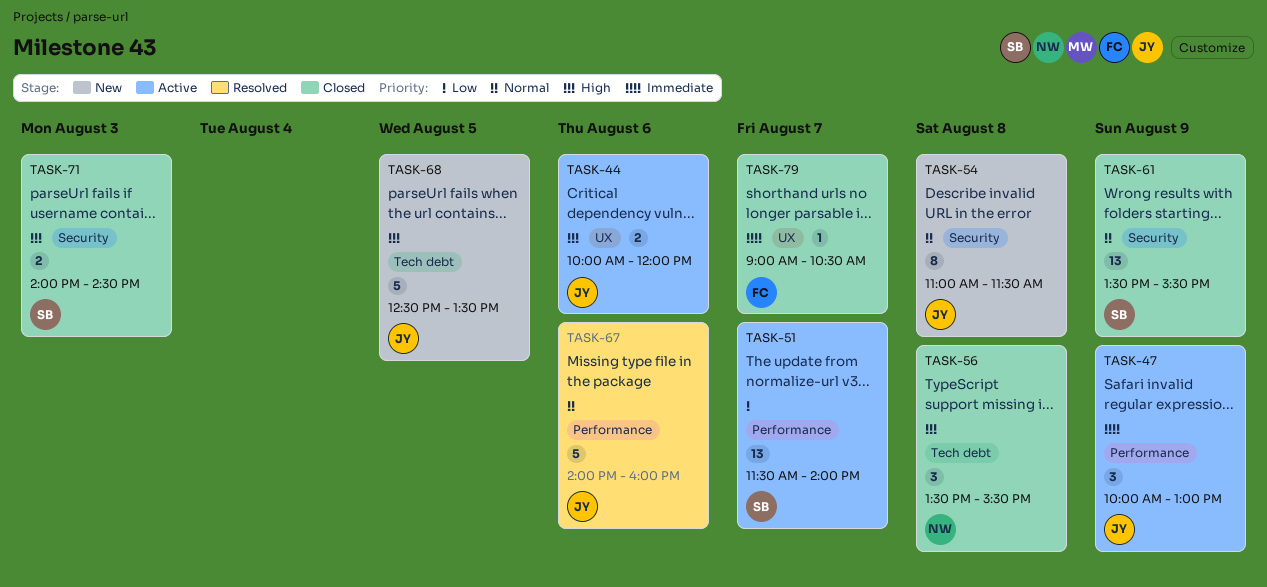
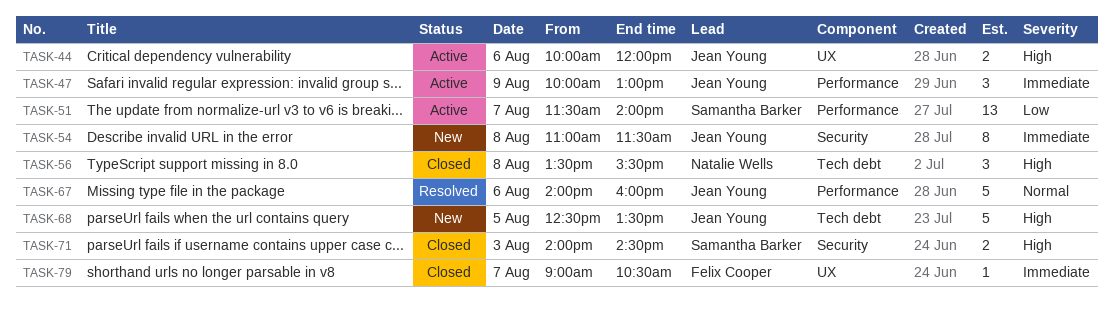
TASK-54, priority: Normal -> Immediate
TASK-61: present -> none

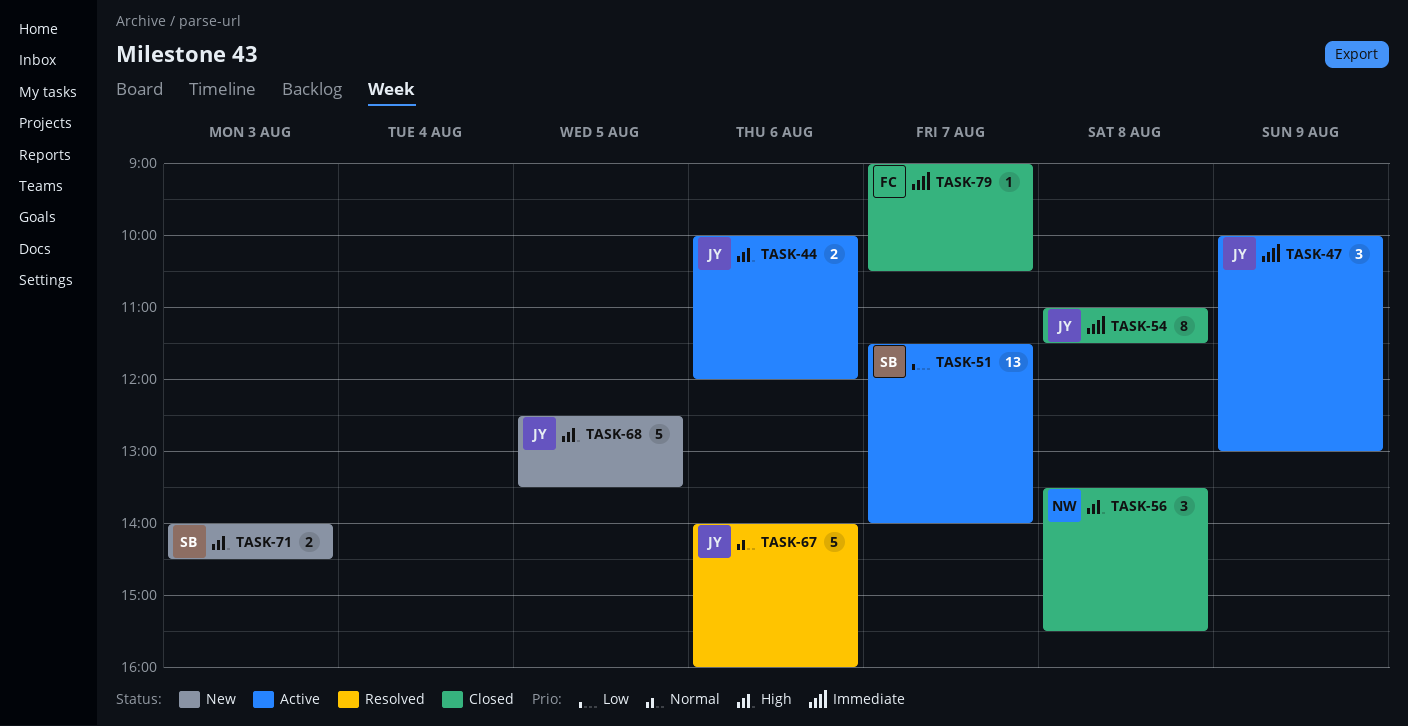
TASK-54, status: New -> Closed
TASK-71, status: Closed -> New

